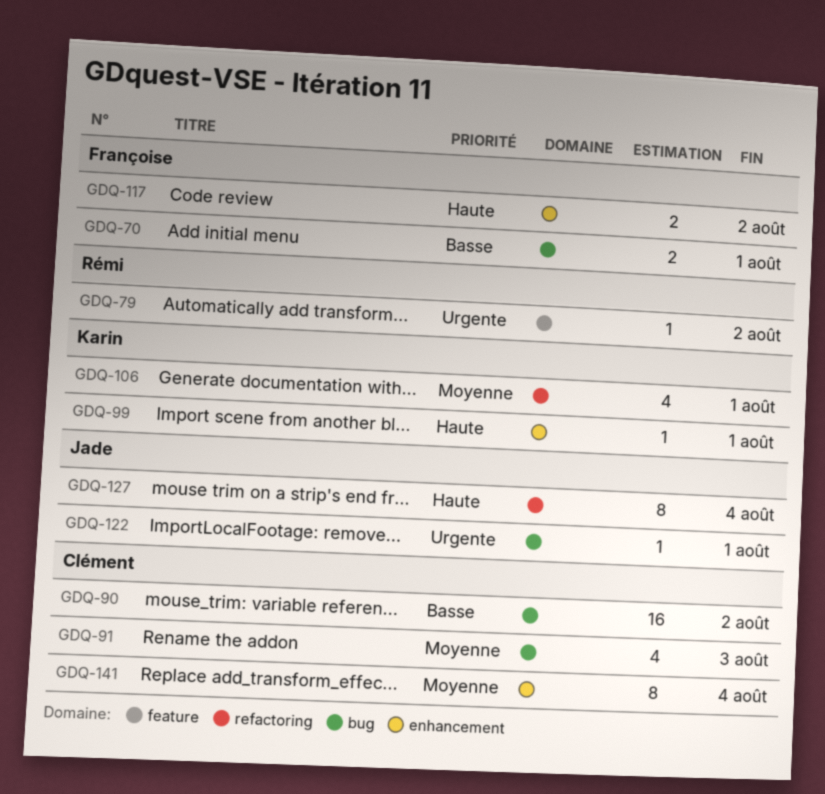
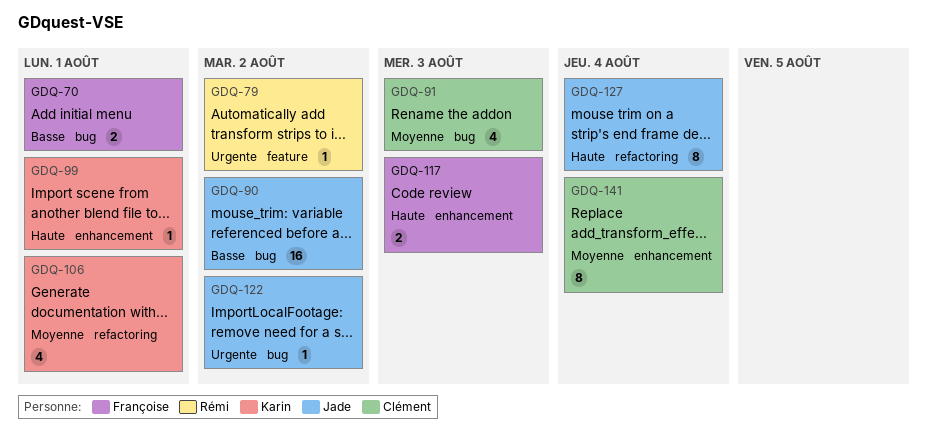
GDQ-90, owner: Clément -> Jade
GDQ-117, due: Aug 2 -> Aug 3
GDQ-122, due: Aug 1 -> Aug 2

